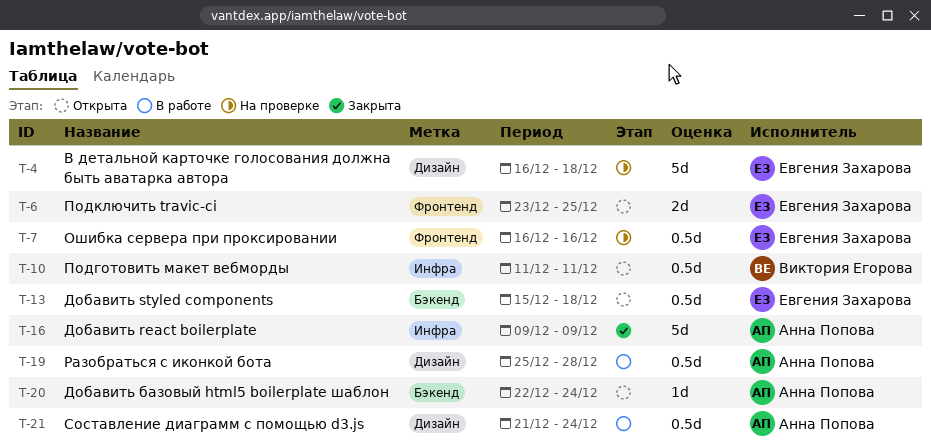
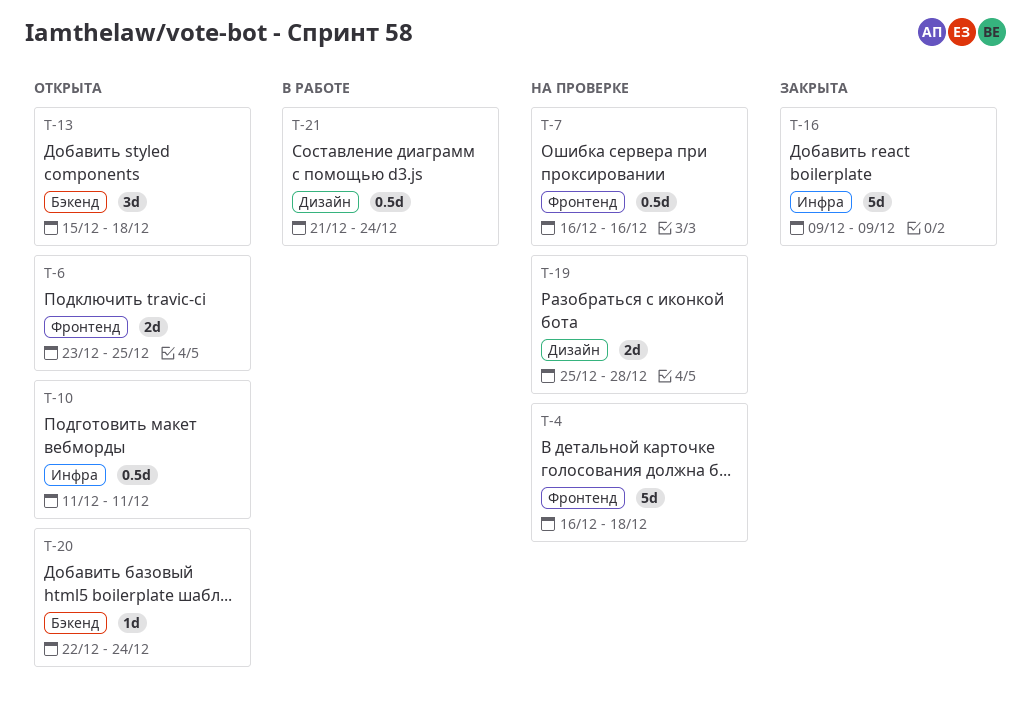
T-4, label: Дизайн -> Фронтенд
T-13, estimate: 0.5d -> 3d
T-19, status: В работе -> На проверке
T-19, estimate: 0.5d -> 2d

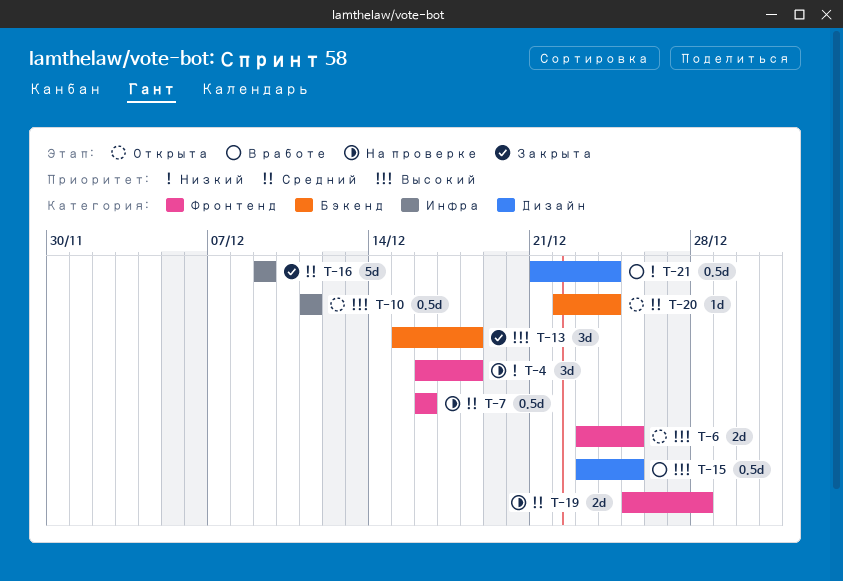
T-4, estimate: 5d -> 3d
T-13, status: Открыта -> Закрыта
T-15: none -> present
T-19, label: Дизайн -> Фронтенд

